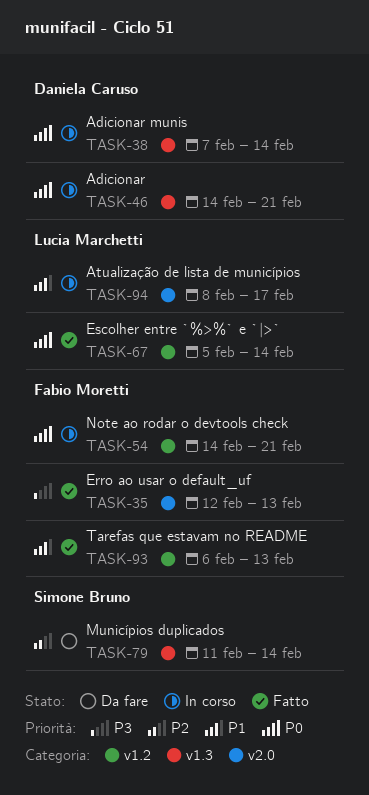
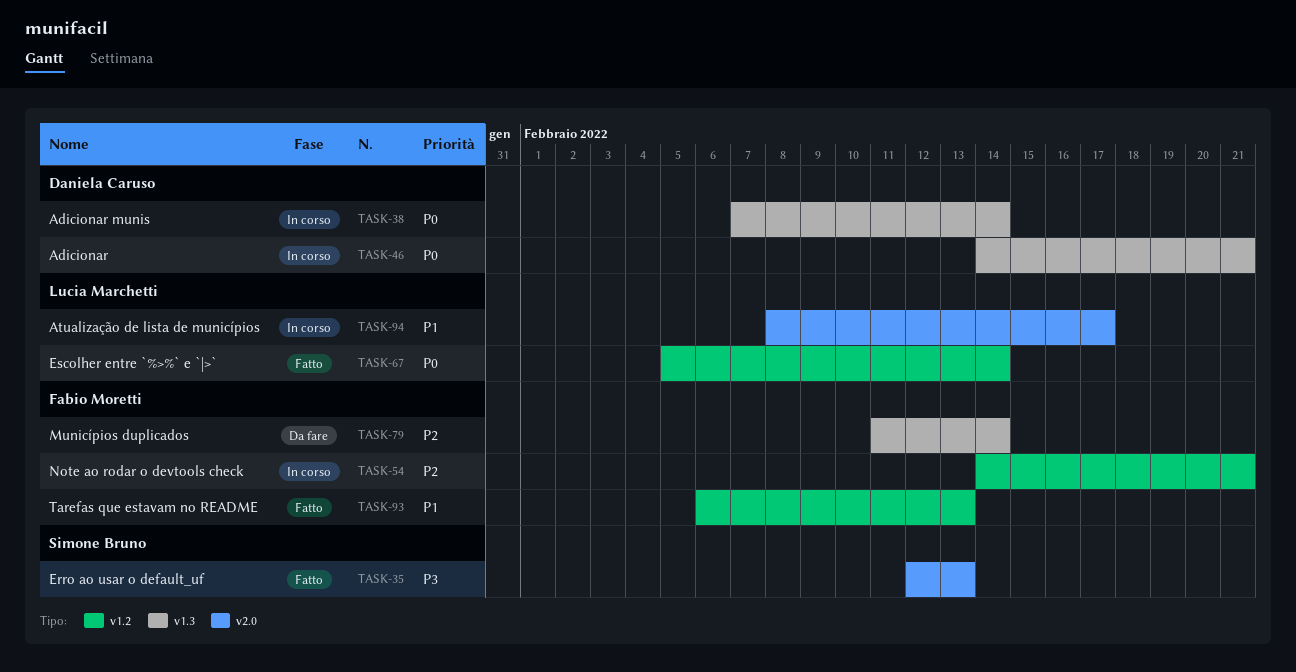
TASK-35, owner: Fabio Moretti -> Simone Bruno
TASK-54, priority: P0 -> P2
TASK-79, owner: Simone Bruno -> Fabio Moretti

